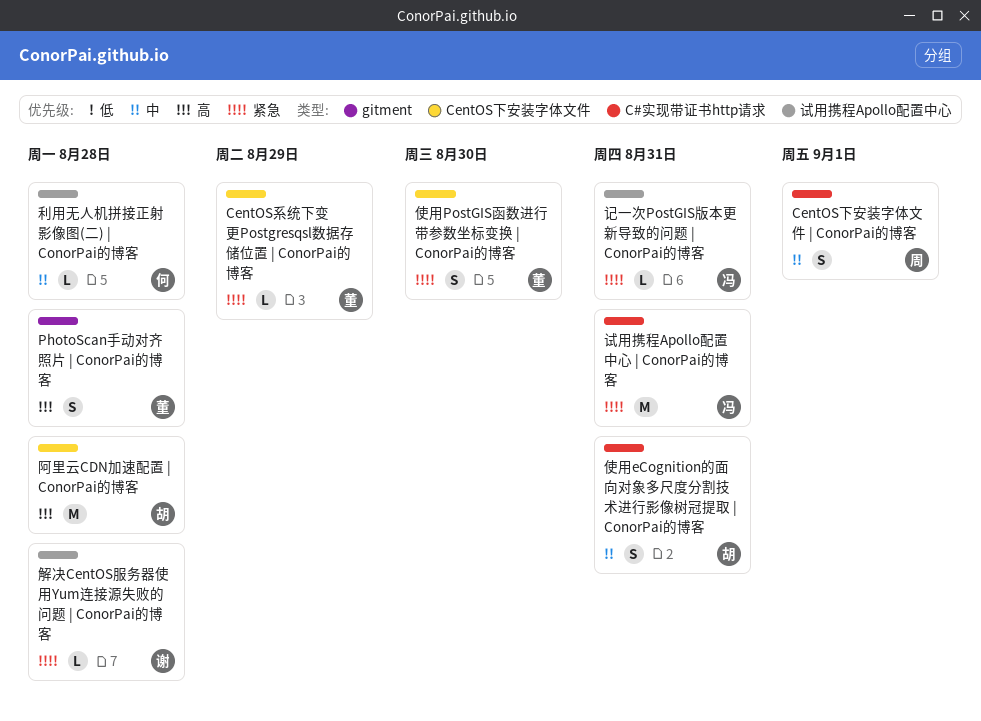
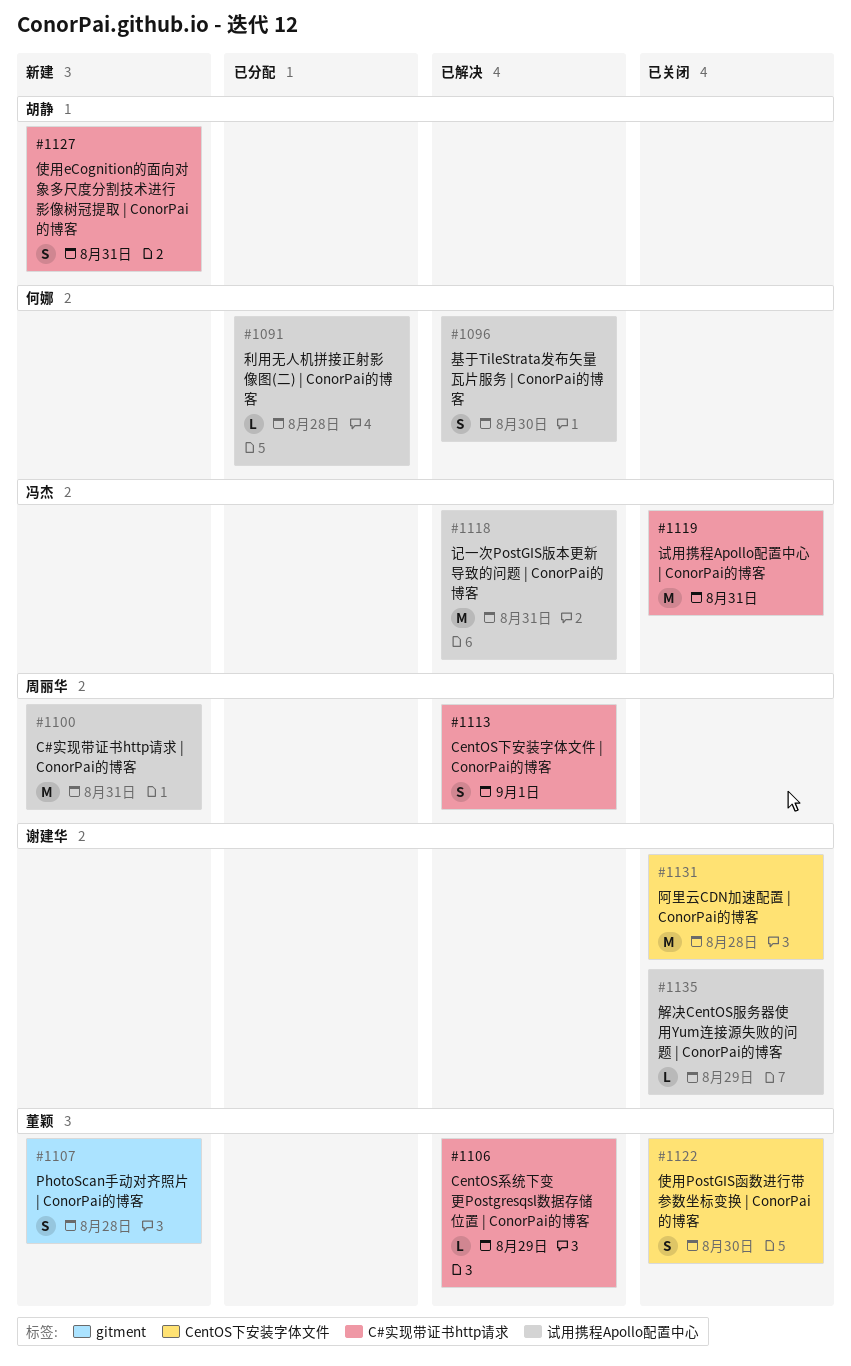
C#实现带证书http请求 | ConorPai的博客: none -> present
CentOS系统下变更Postgresqsl数据存储位置 | ConorPai的博客, label: CentOS下安装字体文件 -> C#实现带证书http请求
基于TileStrata发布矢量瓦片服务 | ConorPai的博客: none -> present
解决CentOS服务器使用Yum连接源失败的问题 | ConorPai的博客, due: Aug 28 -> Aug 29
记一次PostGIS版本更新导致的问题 | ConorPai的博客, estimate: L -> M
阿里云CDN加速配置 | ConorPai的博客, owner: 胡静 -> 谢建华

